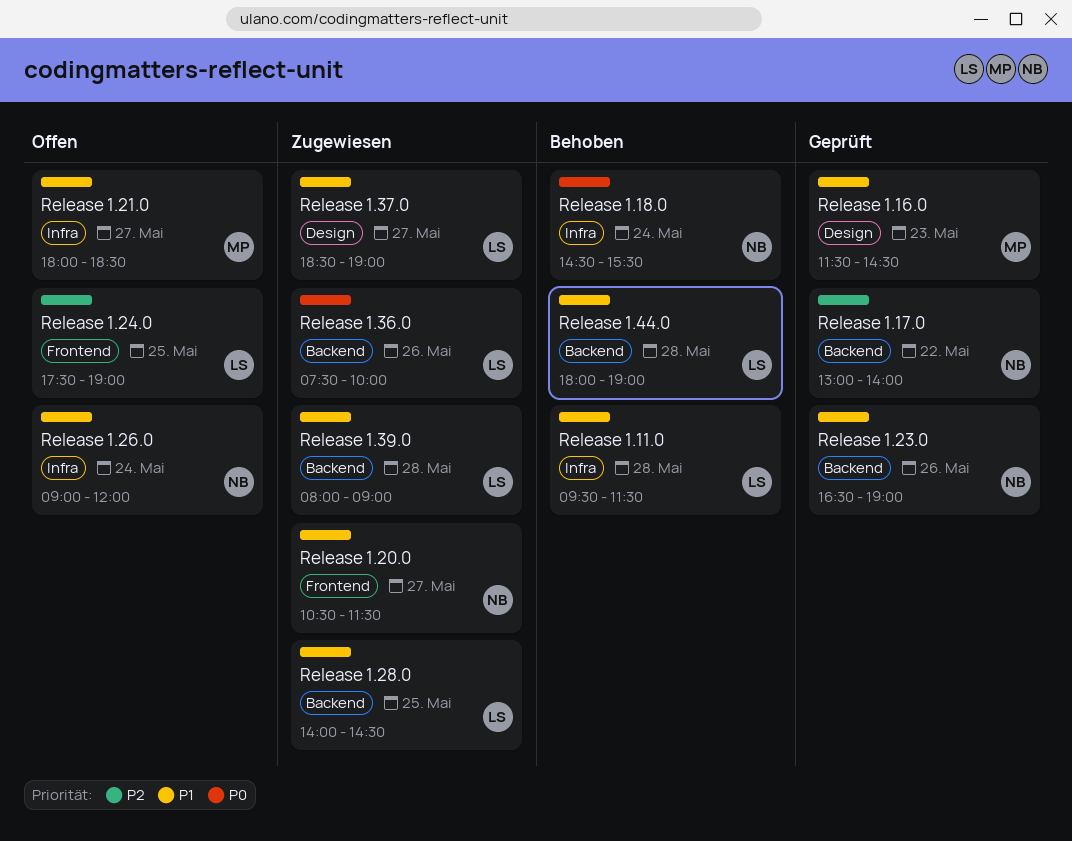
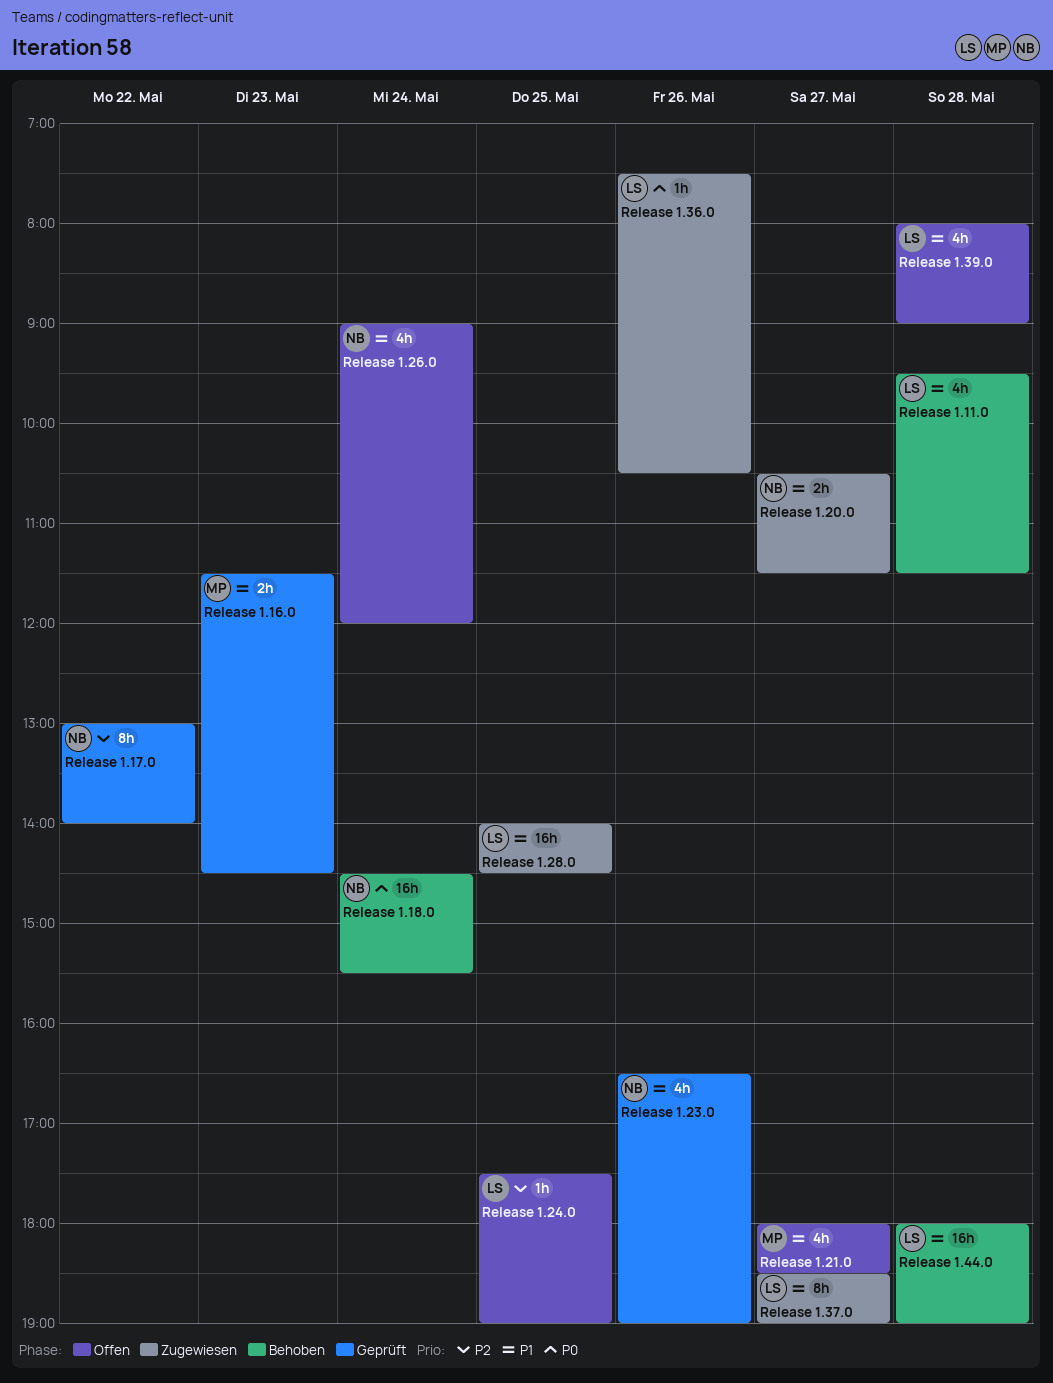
Release 1.36.0, ends: 10:00 -> 10:30
Release 1.39.0, status: Zugewiesen -> Offen

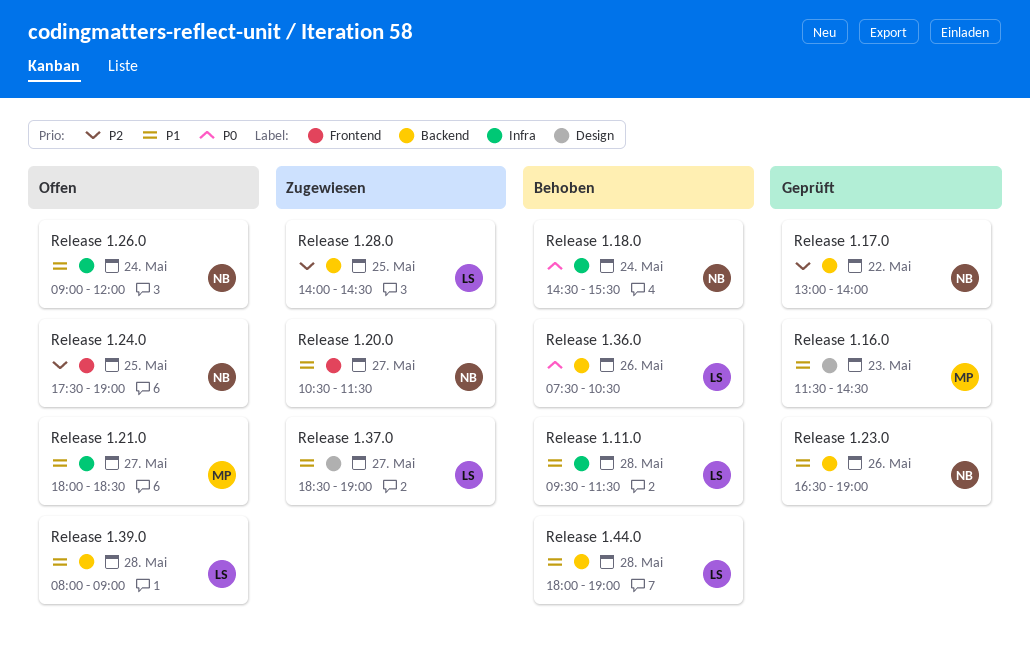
Release 1.24.0, owner: LS -> NB
Release 1.28.0, priority: P1 -> P2
Release 1.36.0, status: Zugewiesen -> Behoben

